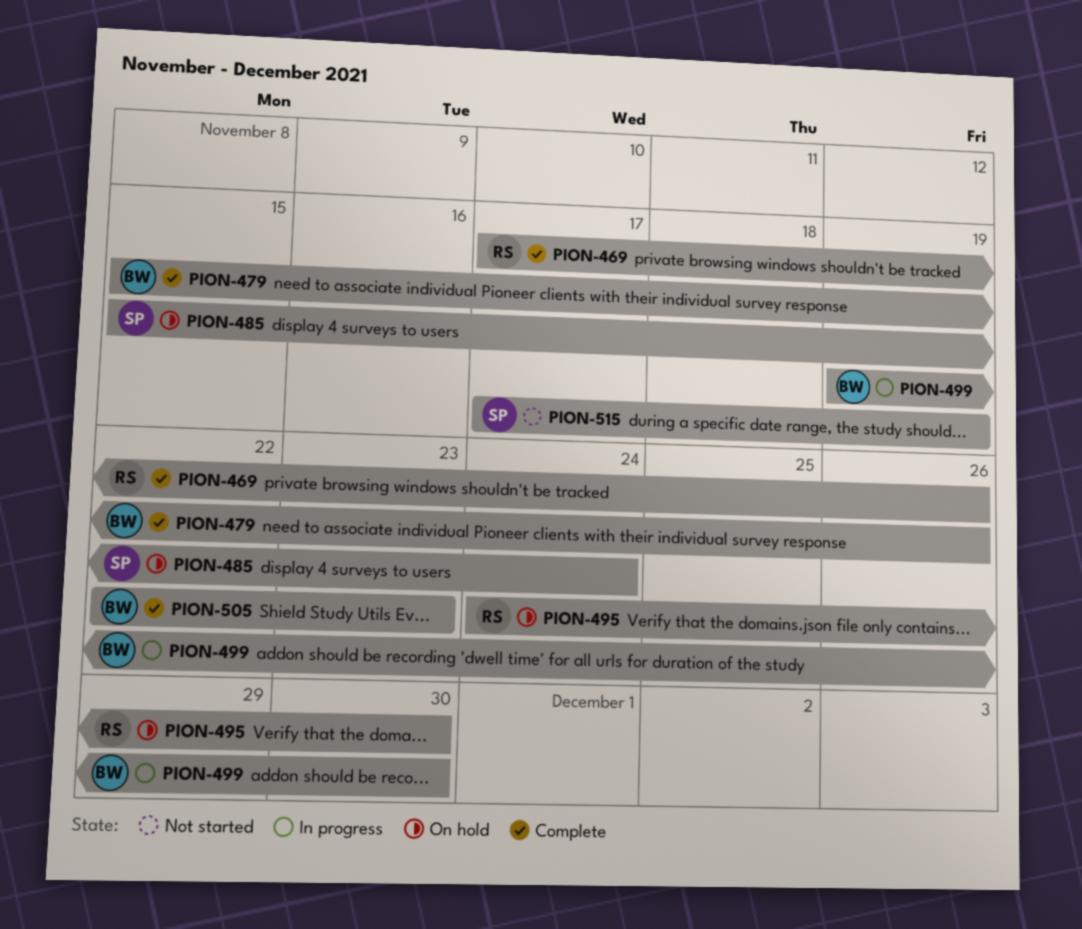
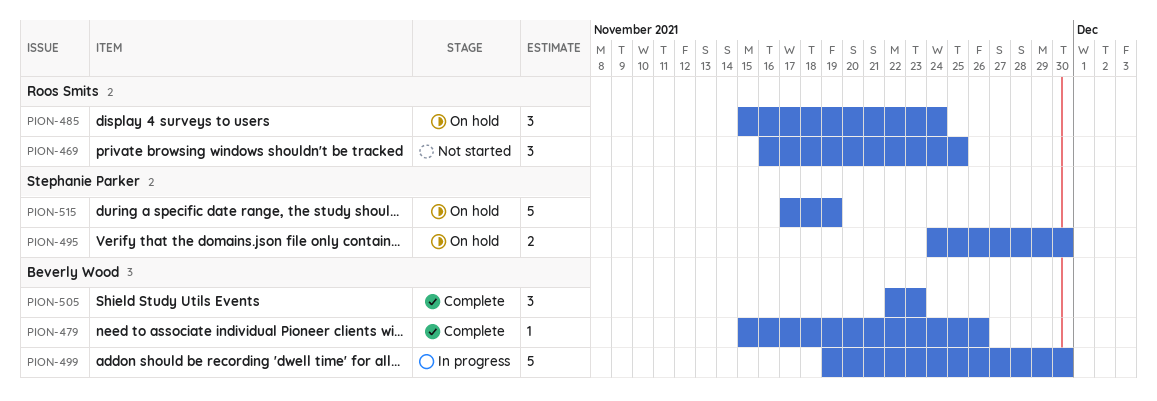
PION-469, status: Complete -> Not started
PION-469, start: Nov 17 -> Nov 16
PION-469, due: Nov 26 -> Nov 25
PION-485, owner: Stephanie Parker -> Roos Smits
PION-495, owner: Roos Smits -> Stephanie Parker
PION-515, status: Not started -> On hold

